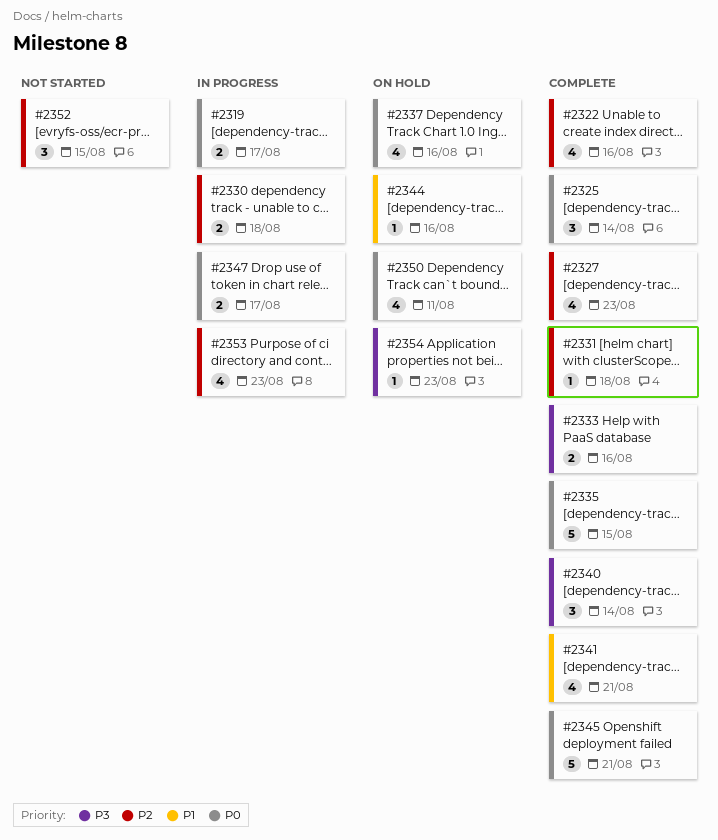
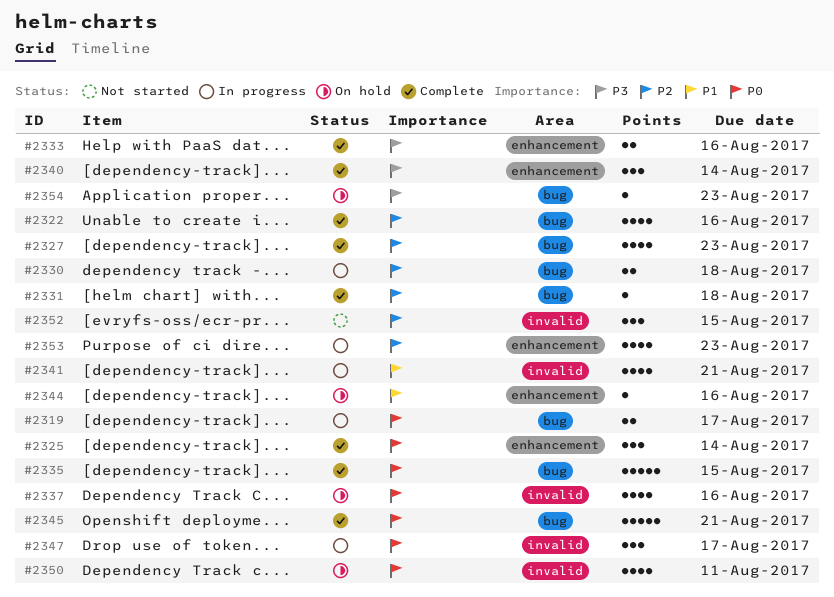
#2341, status: Complete -> In progress
#2347, estimate: 2 -> 3

